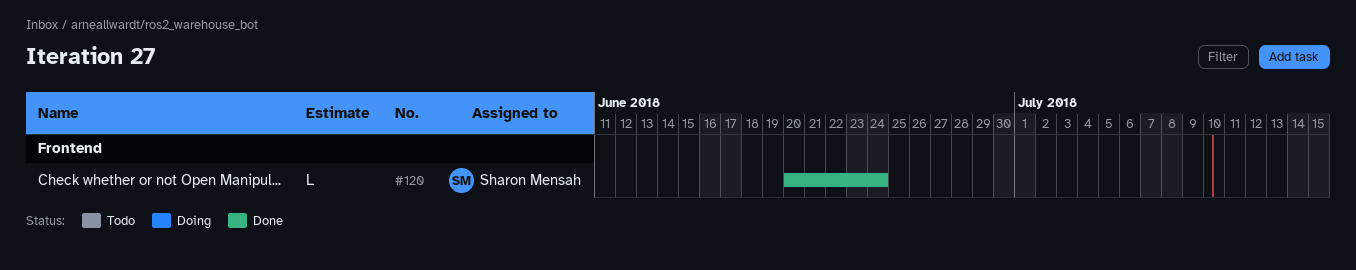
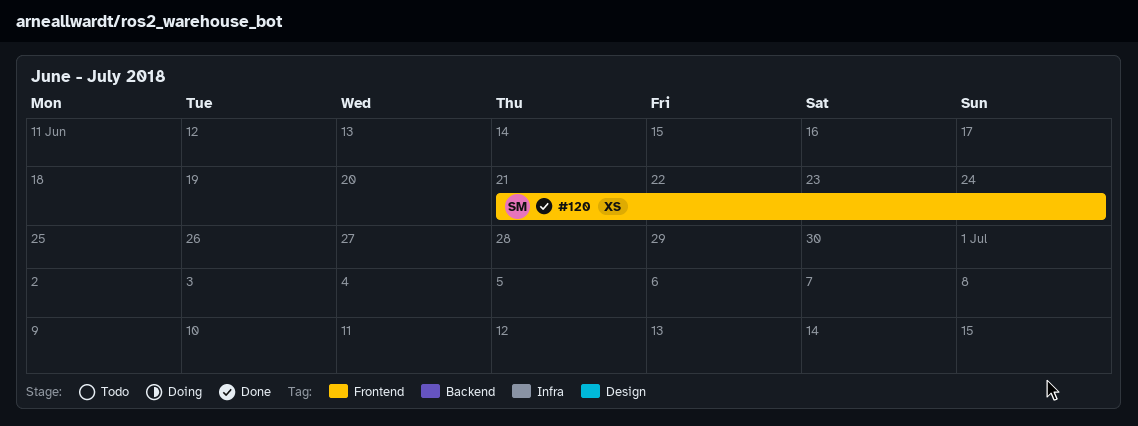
#120, estimate: L -> XS
#120, start: Jun 20 -> Jun 21

